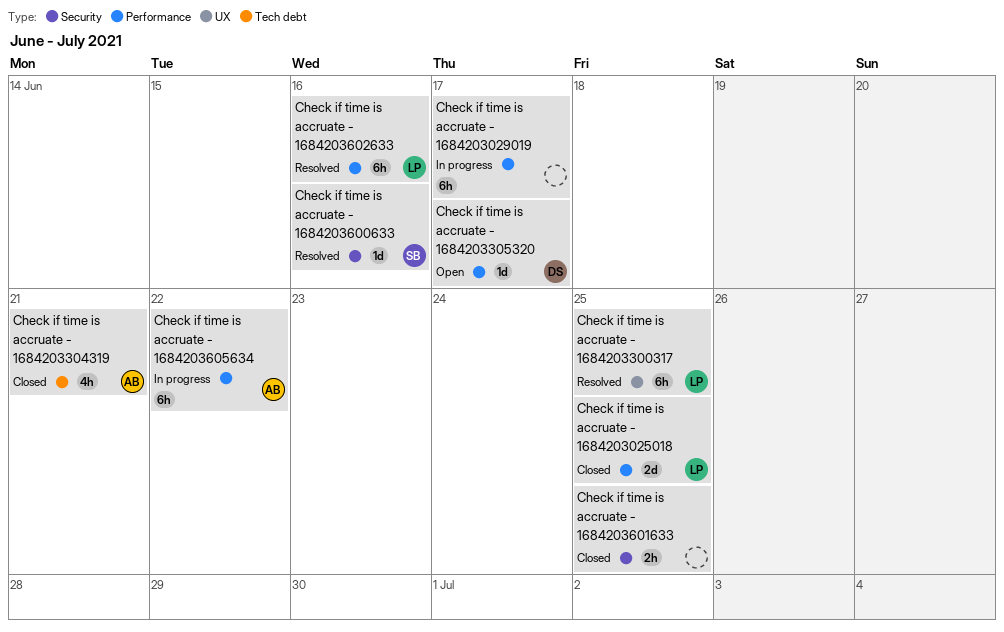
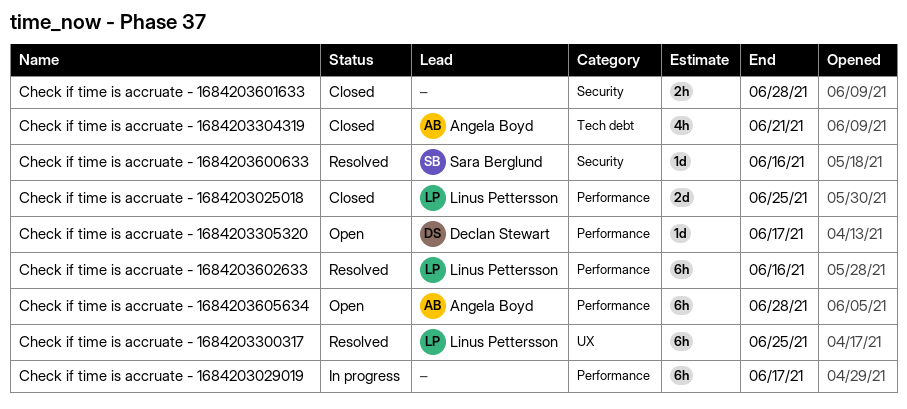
Check if time is accruate - 1684203601633, due: Jun 25 -> Jun 28
Check if time is accruate - 1684203605634, status: In progress -> Open
Check if time is accruate - 1684203605634, due: Jun 22 -> Jun 28

